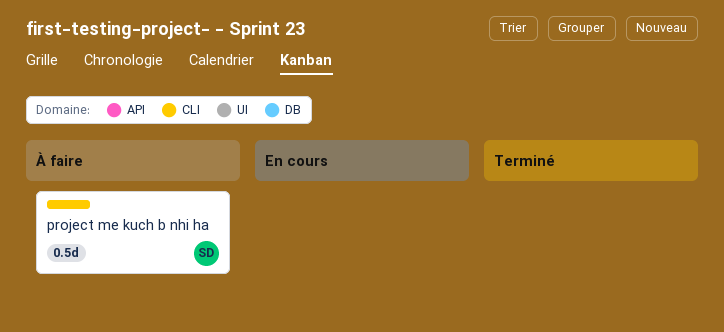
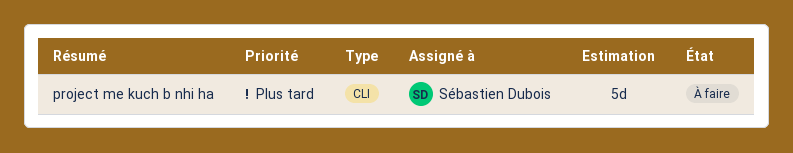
project me kuch b nhi ha, estimate: 0.5d -> 5d

